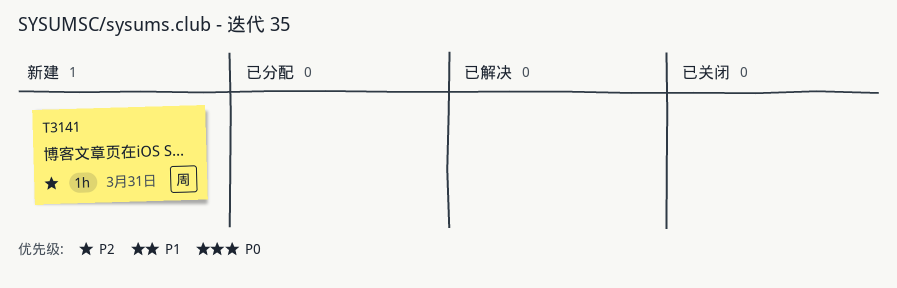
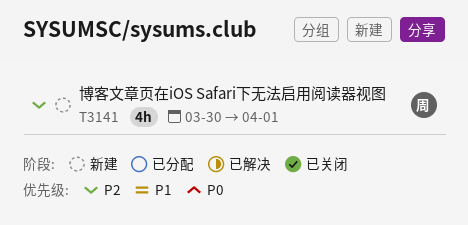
T3141, estimate: 1h -> 4h
T3141, due: Mar 31 -> Apr 1

